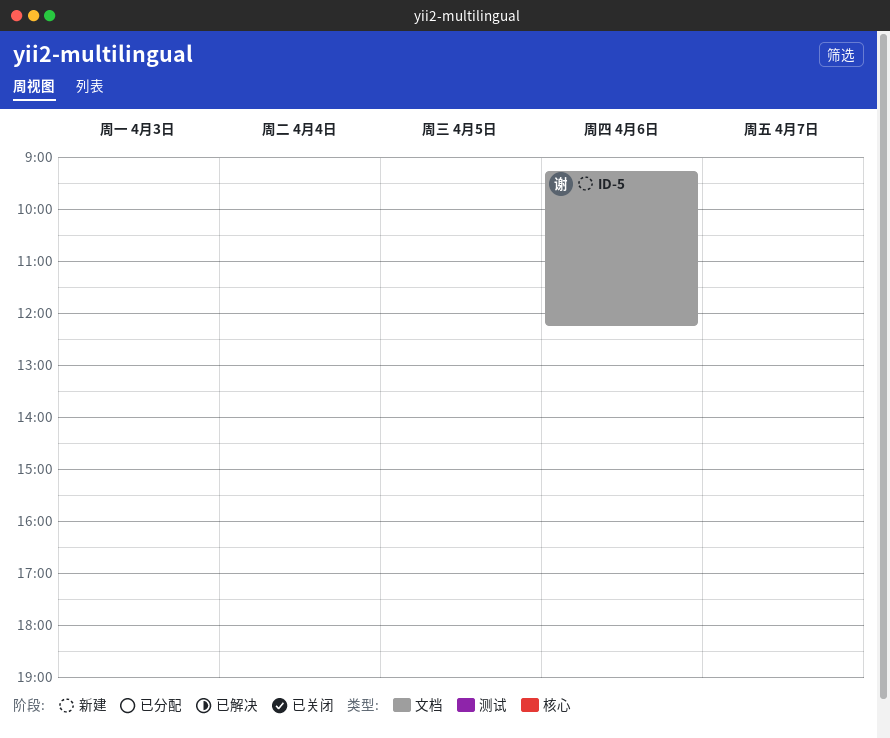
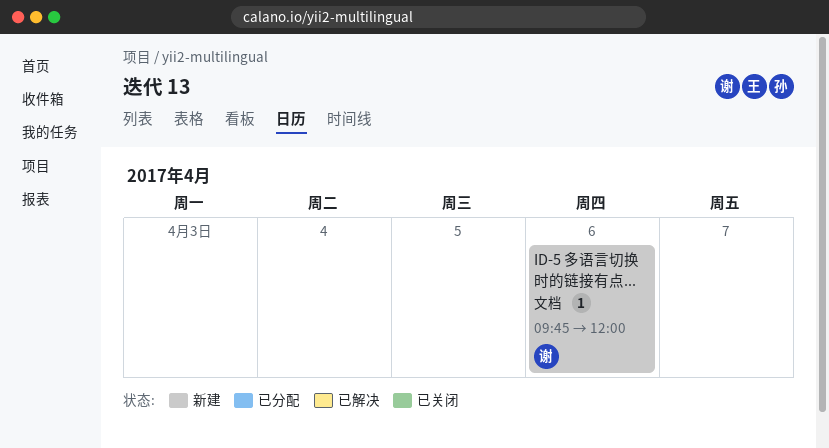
ID-5, begins: 09:15 -> 09:45
ID-5, ends: 12:15 -> 12:00

